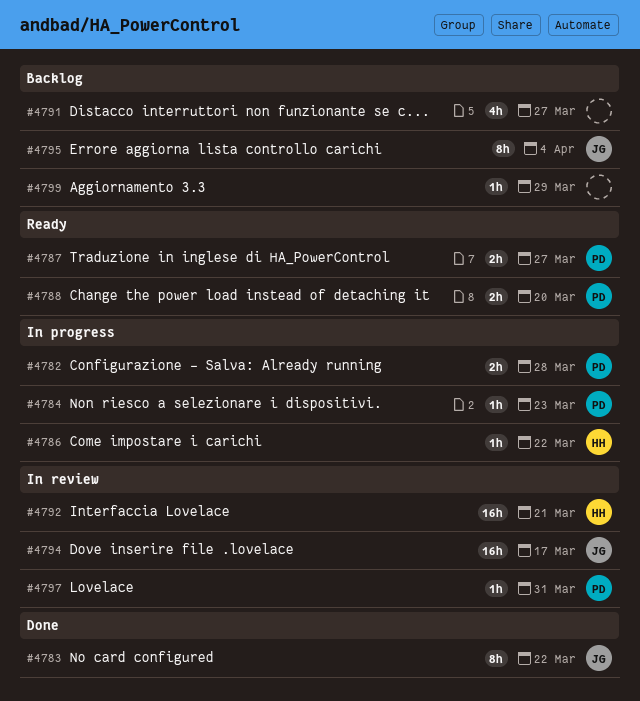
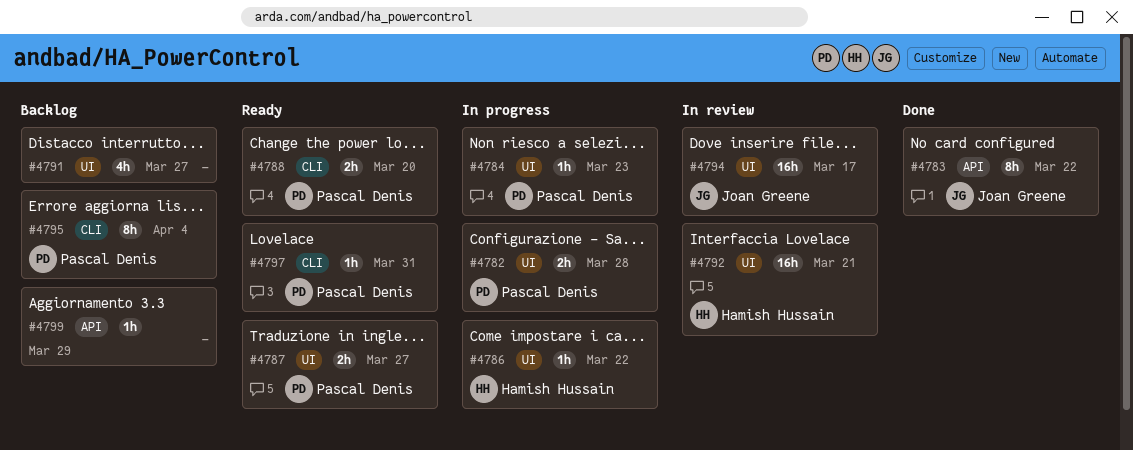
#4795, owner: Joan Greene -> Pascal Denis
#4797, status: In review -> Ready

